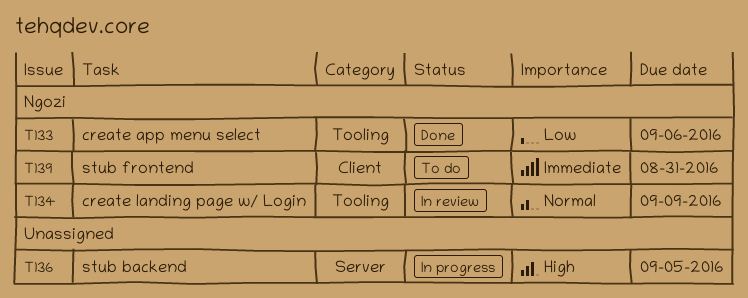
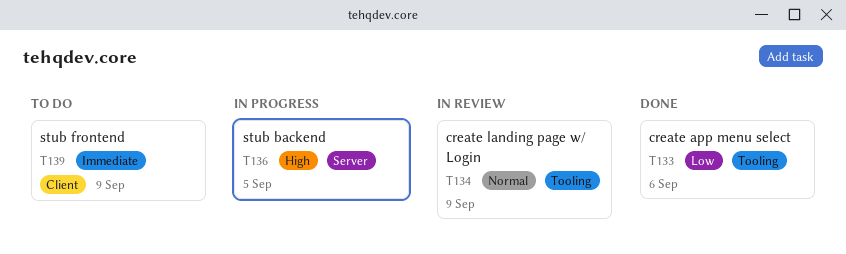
T139, due: Aug 31 -> Sep 9

